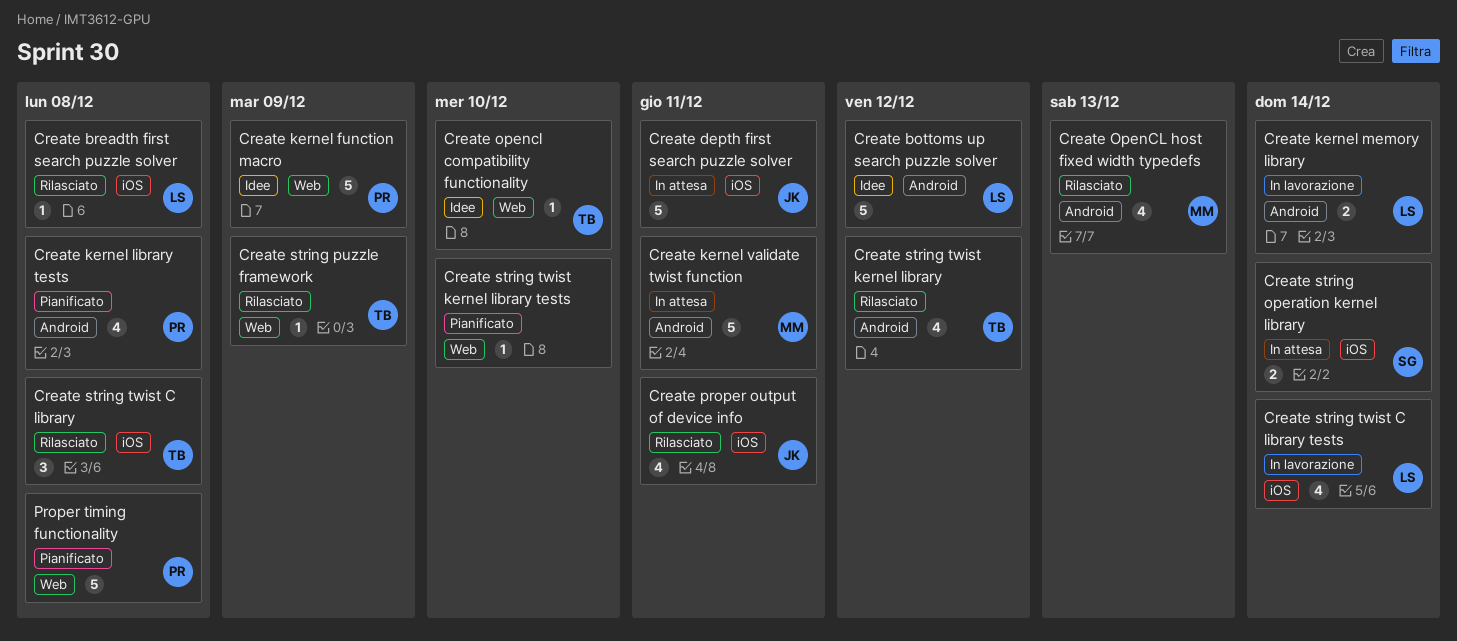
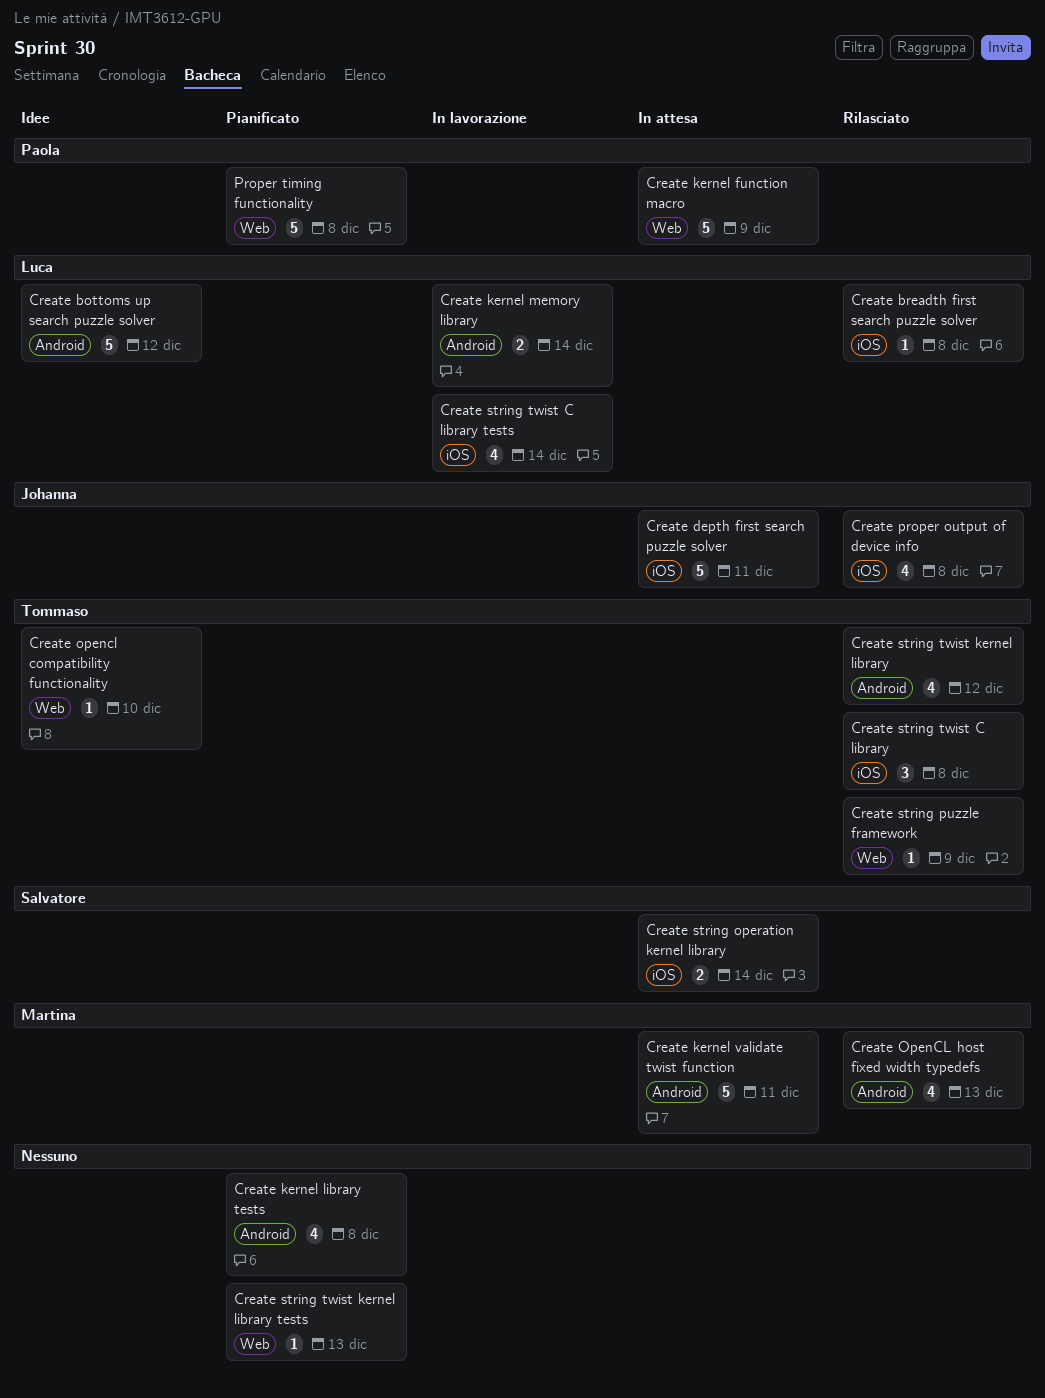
Create kernel function macro, status: Idee -> In attesa
Create kernel library tests, owner: Paola -> none
Create proper output of device info, due: Dec 11 -> Dec 8
Create string twist kernel library tests, due: Dec 10 -> Dec 13

